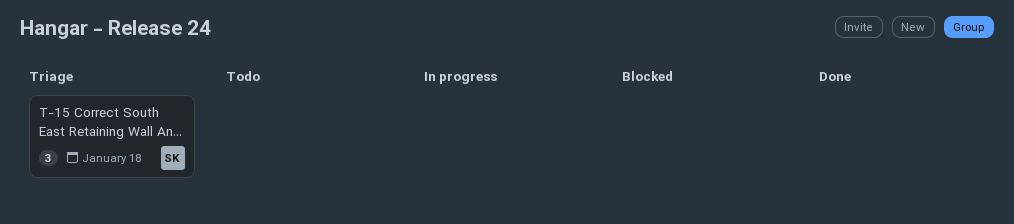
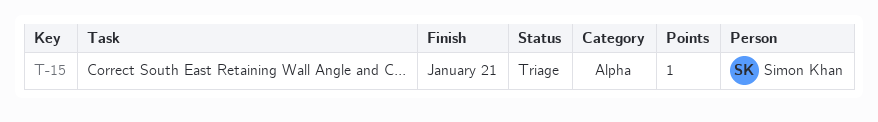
T-15, estimate: 3 -> 1
T-15, due: Jan 18 -> Jan 21

